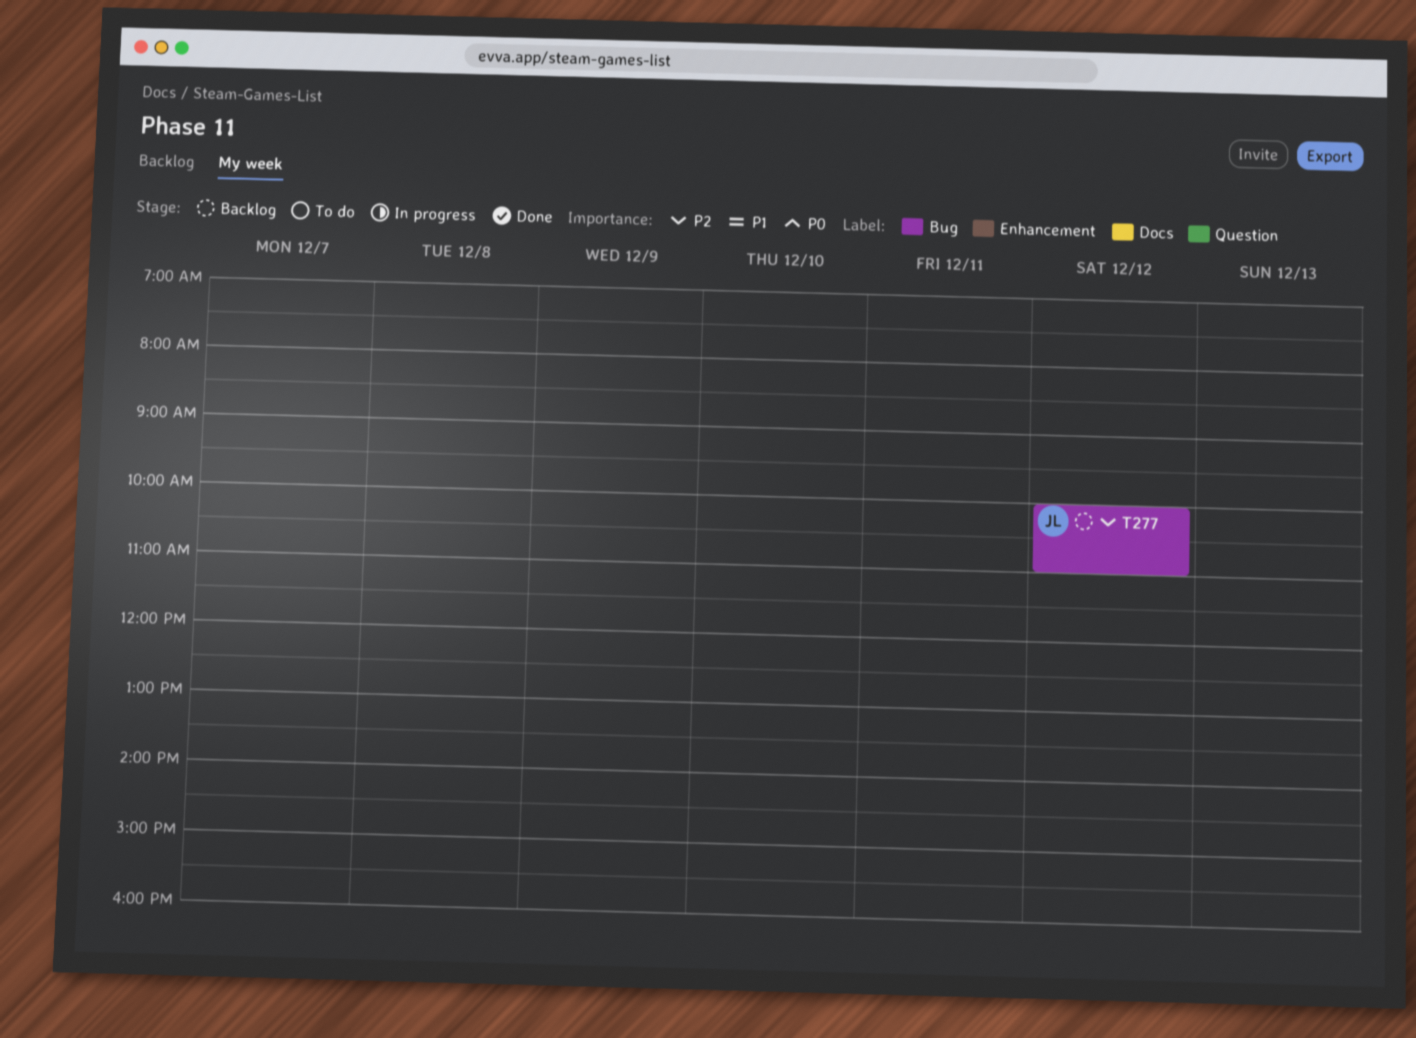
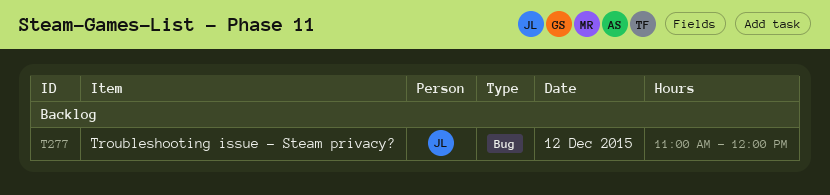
T277, begins: 10:00 -> 11:00
T277, ends: 11:00 -> 12:00

